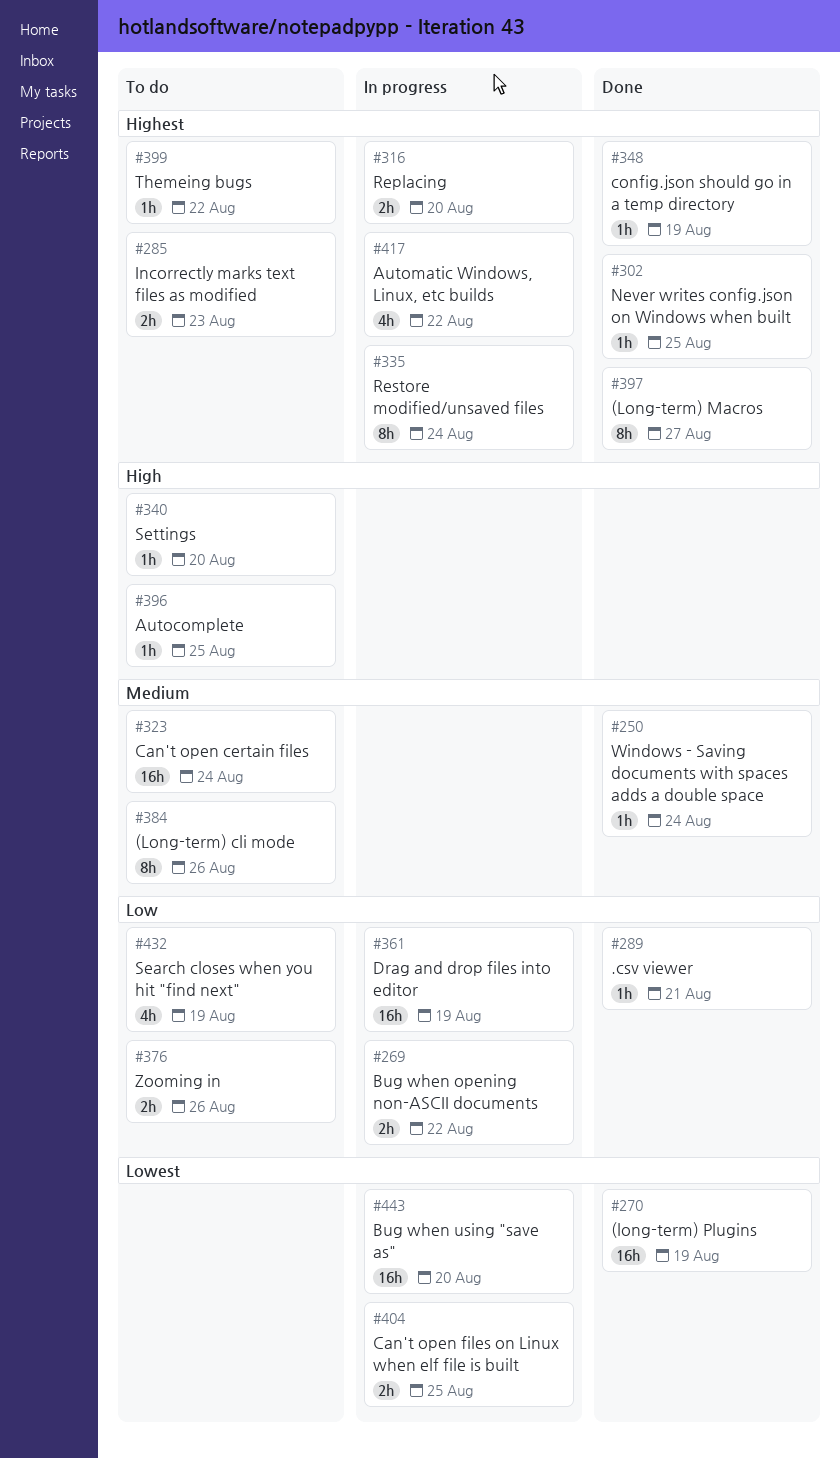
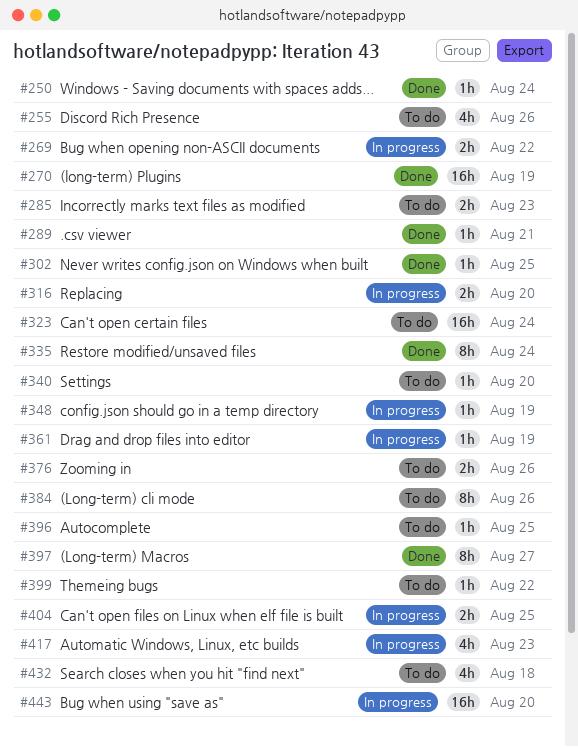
#255: none -> present
#335, status: In progress -> Done
#348, status: Done -> In progress
#361, estimate: 16h -> 1h
#417, due: Aug 22 -> Aug 23
#432, due: Aug 19 -> Aug 18

